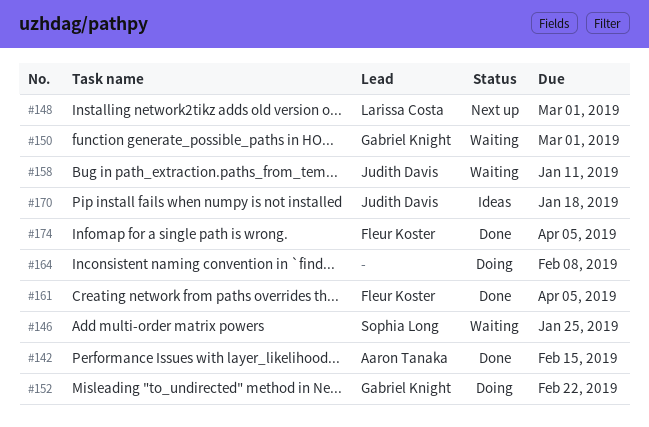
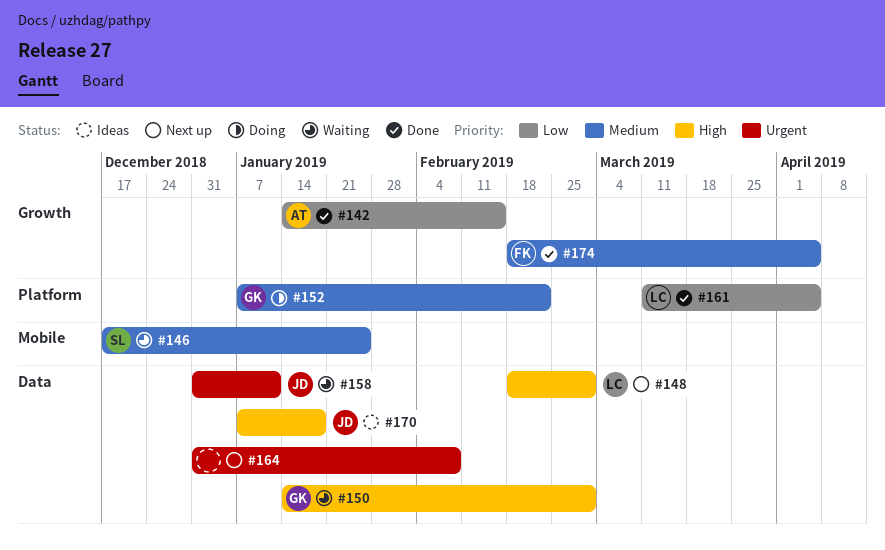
#161, owner: Fleur Koster -> Larissa Costa
#164, status: Doing -> Next up

